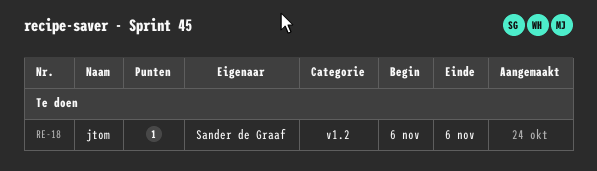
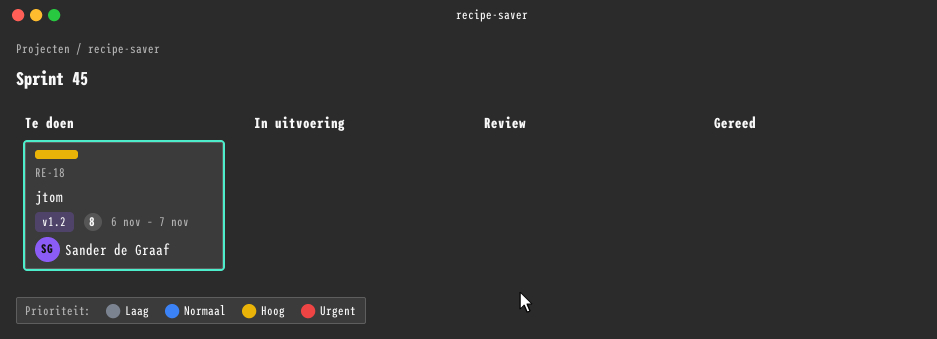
RE-18, estimate: 1 -> 8
RE-18, due: Nov 6 -> Nov 7

